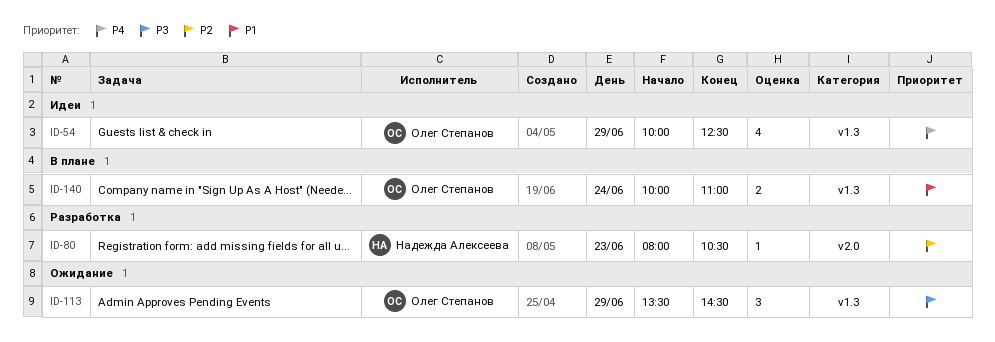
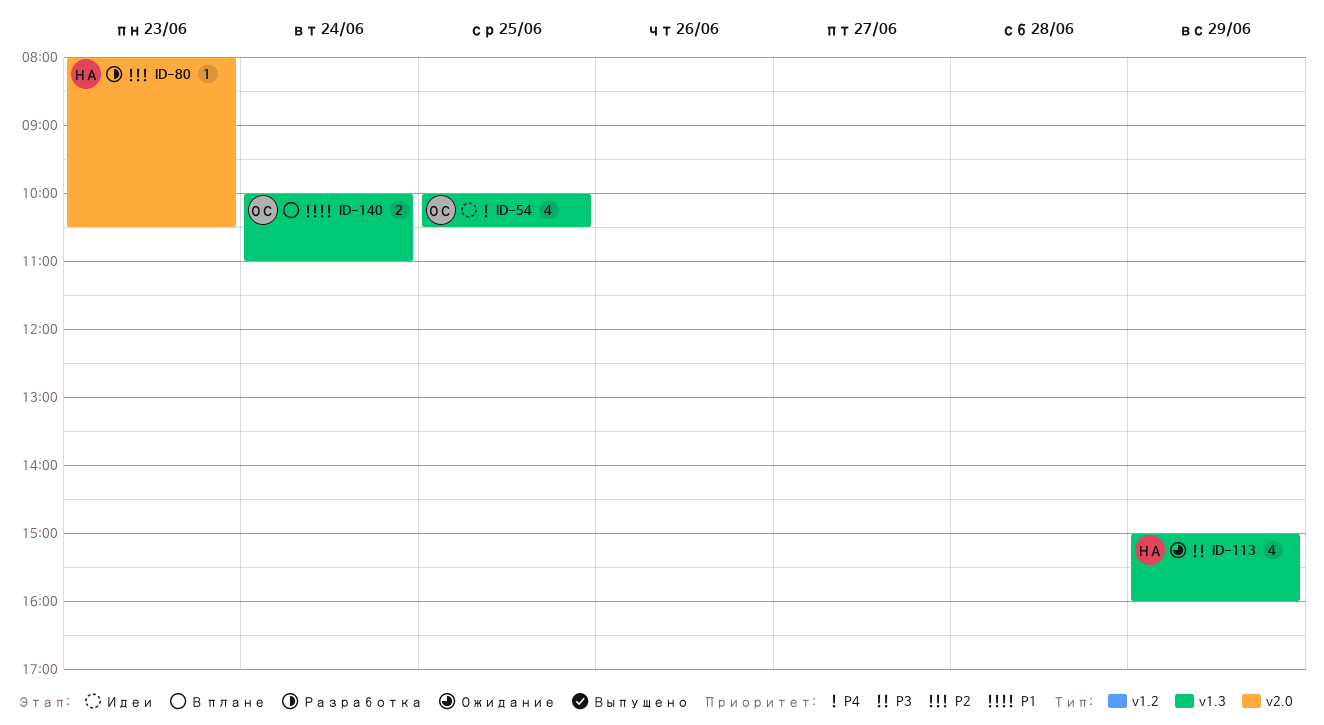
ID-54, day: Jun 29 -> Jun 25
ID-54, ends: 12:30 -> 10:30
ID-113, owner: Олег Степанов -> Надежда Алексеева
ID-113, estimate: 3 -> 4
ID-113, begins: 13:30 -> 15:00
ID-113, ends: 14:30 -> 16:00

